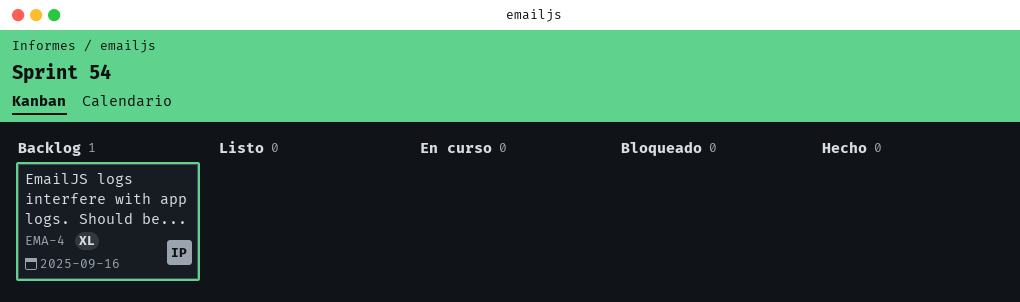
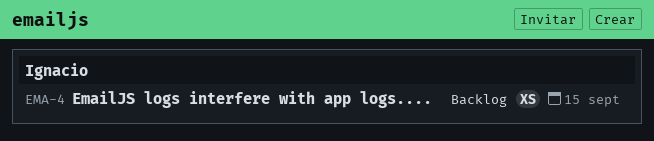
EMA-4, estimate: XL -> XS
EMA-4, due: Sep 16 -> Sep 15

